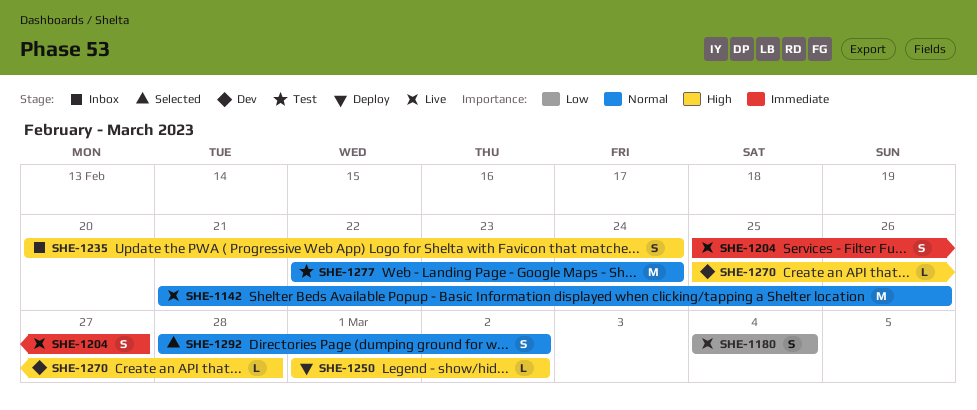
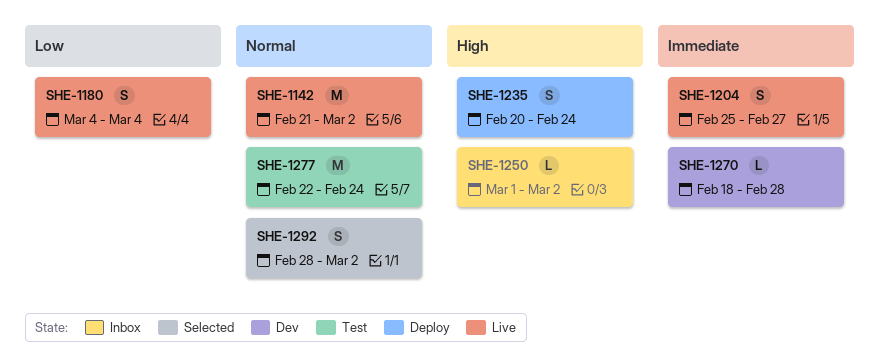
SHE-1142, due: Feb 26 -> Mar 2
SHE-1235, status: Inbox -> Deploy
SHE-1250, status: Deploy -> Inbox
SHE-1270, priority: High -> Immediate
SHE-1270, start: Feb 25 -> Feb 18

